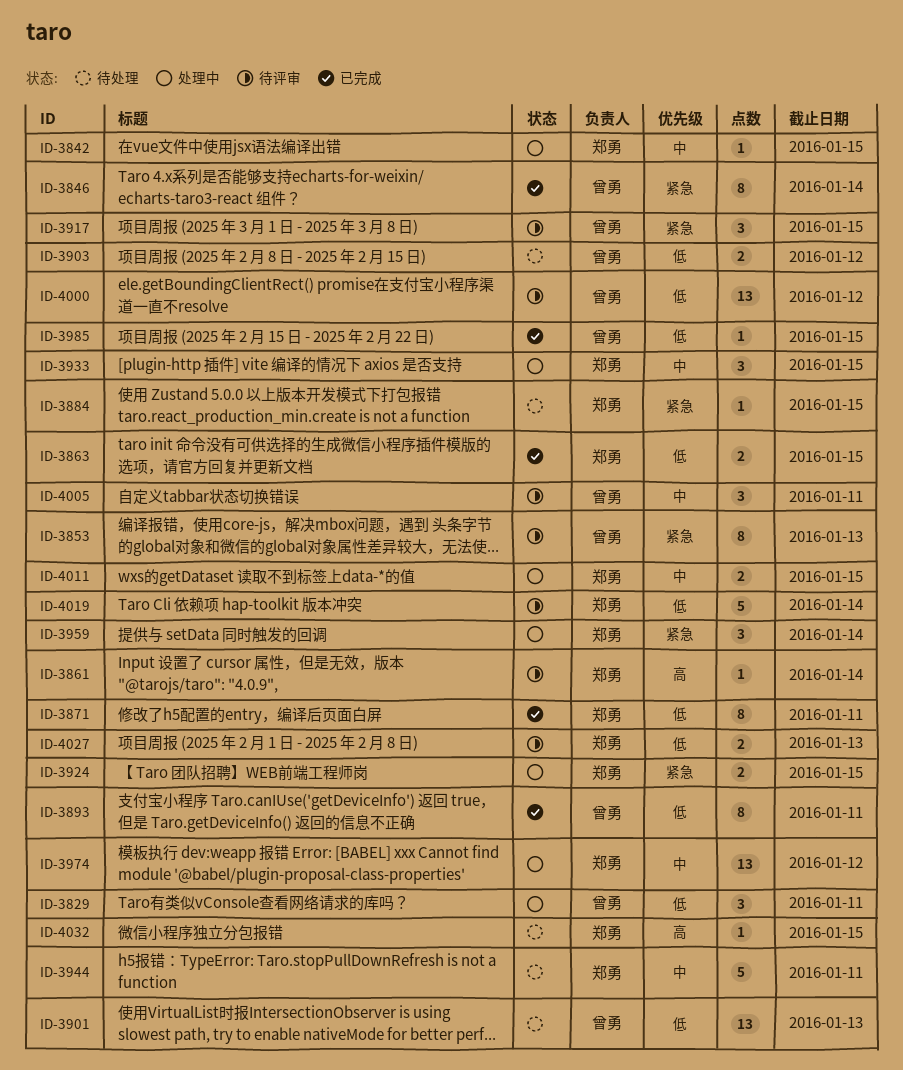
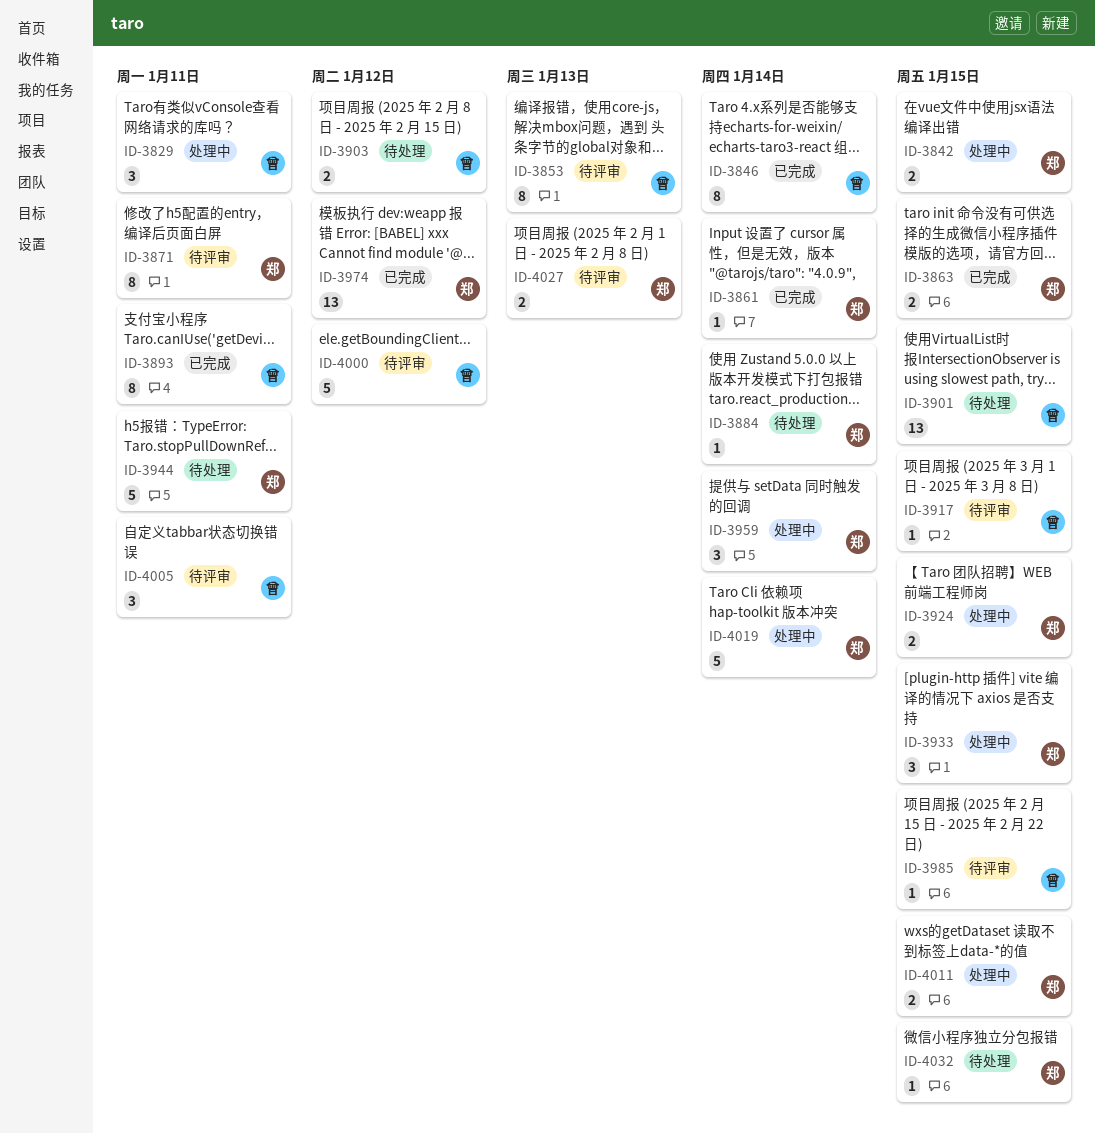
ID-3842, estimate: 1 -> 2
ID-3861, status: 待评审 -> 已完成
ID-3871, status: 已完成 -> 待评审
ID-3884, due: Jan 15 -> Jan 14
ID-3901, due: Jan 13 -> Jan 15
ID-3917, estimate: 3 -> 1
ID-3974, status: 处理中 -> 已完成
ID-3985, status: 已完成 -> 待评审
ID-4000, estimate: 13 -> 5
ID-4019, status: 待评审 -> 处理中

